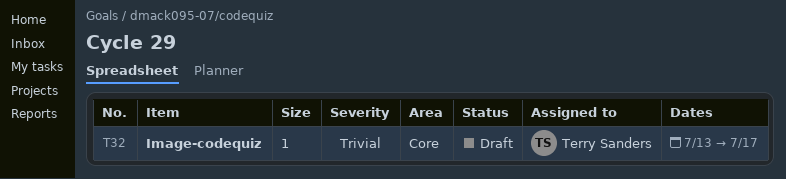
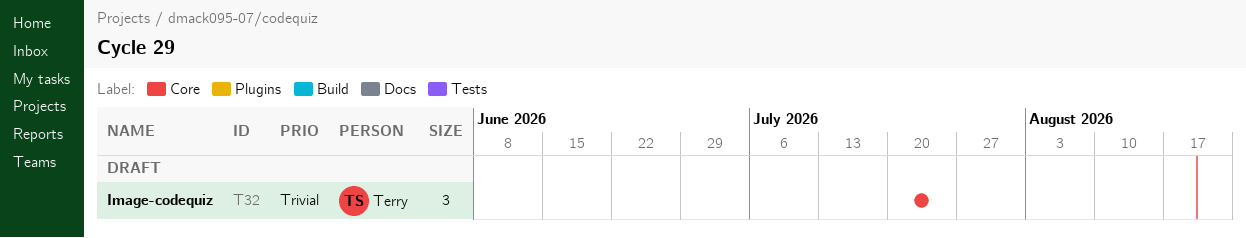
T32, estimate: 1 -> 3
T32, start: Jul 13 -> Jul 20
T32, due: Jul 17 -> Jul 24

